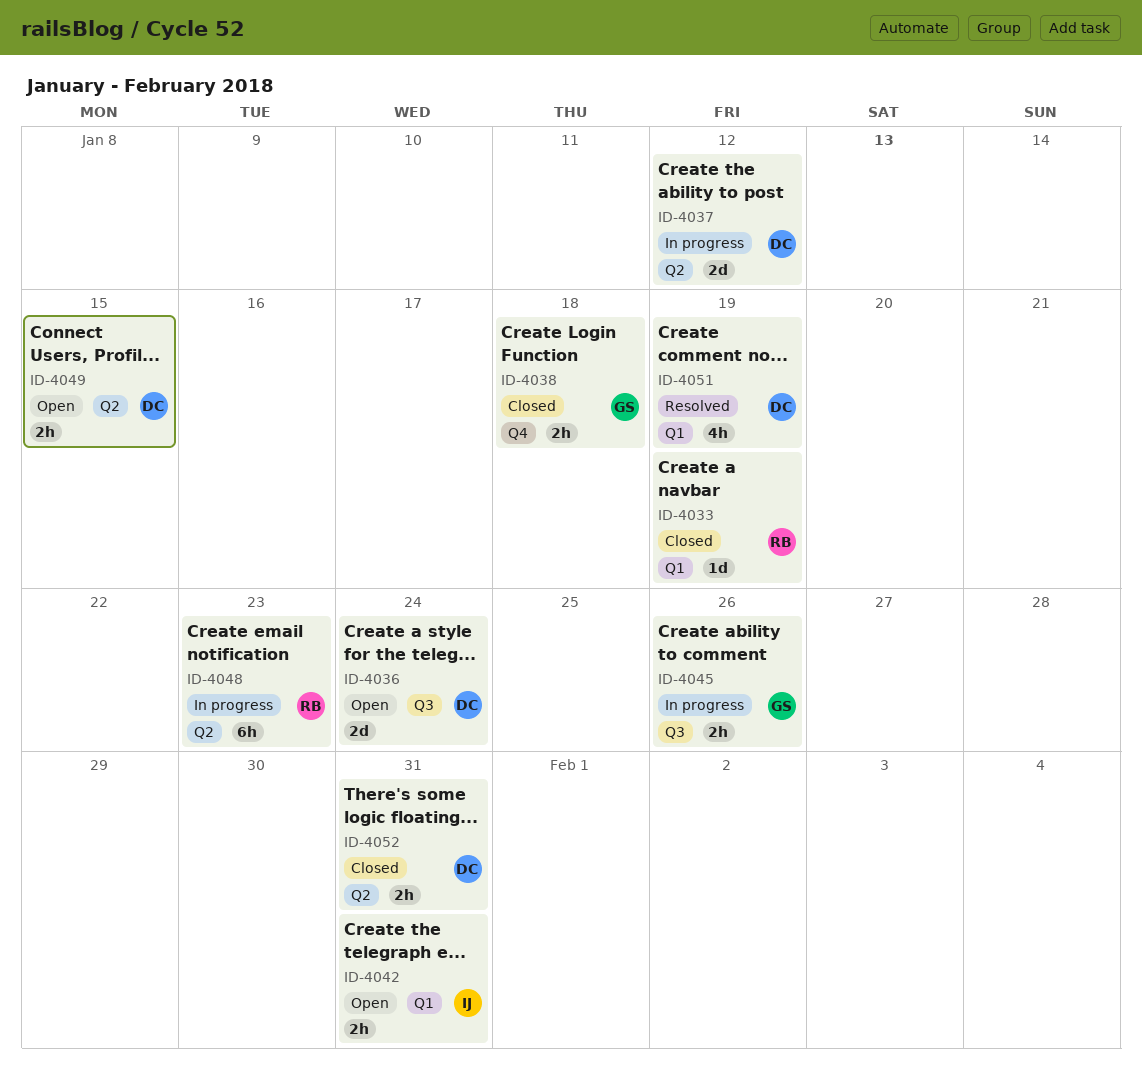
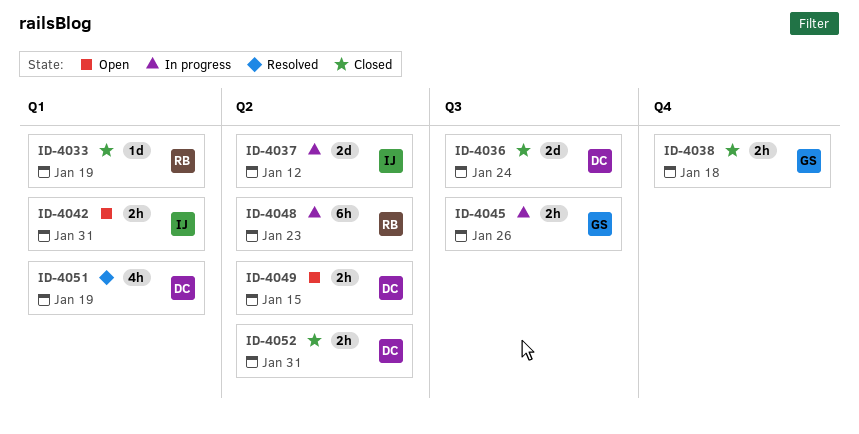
ID-4036, status: Open -> Closed
ID-4037, owner: DC -> IJ

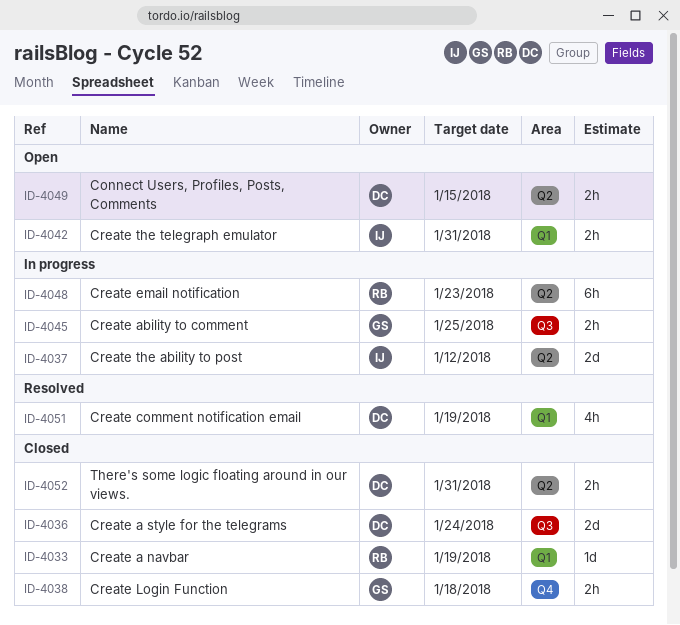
ID-4045, due: Jan 26 -> Jan 25

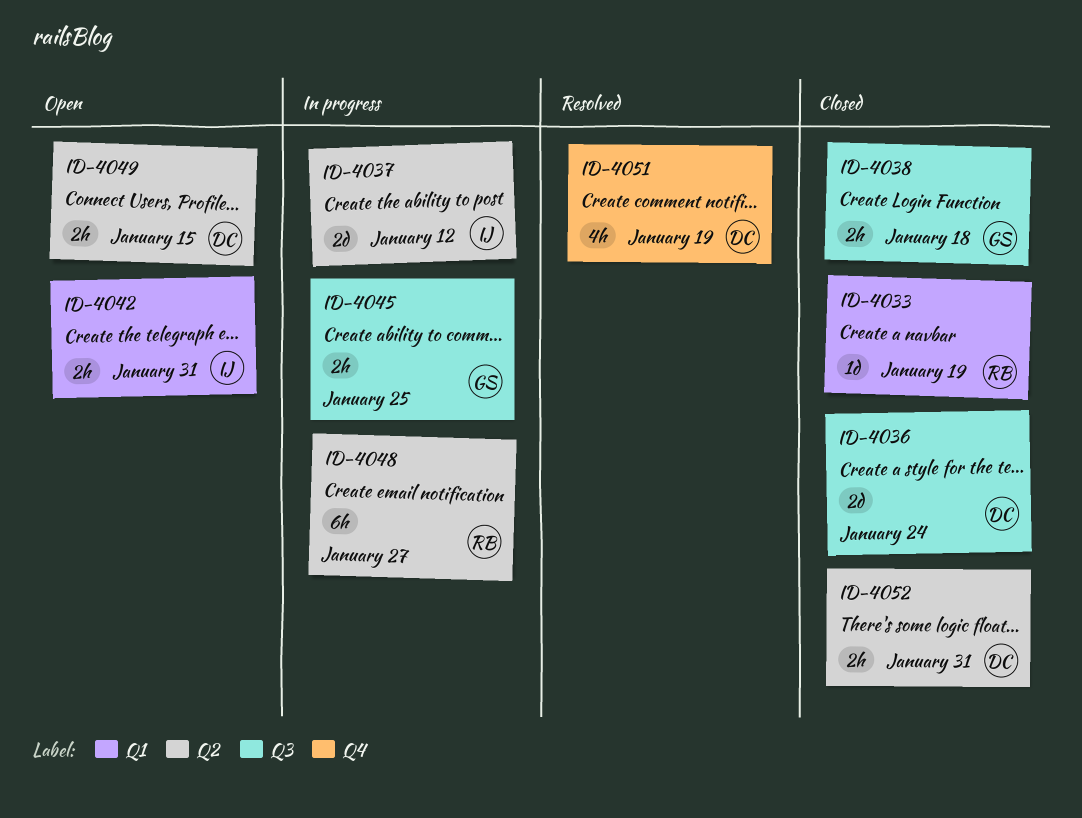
ID-4038, label: Q4 -> Q3
ID-4048, due: Jan 23 -> Jan 27
ID-4051, label: Q1 -> Q4

